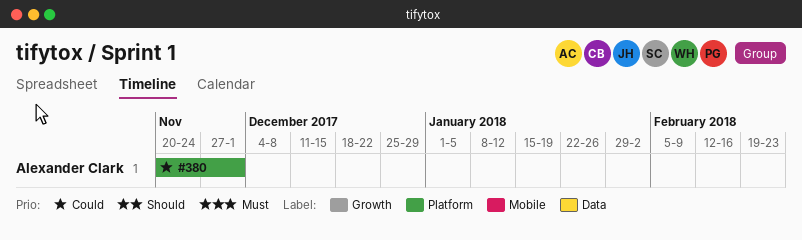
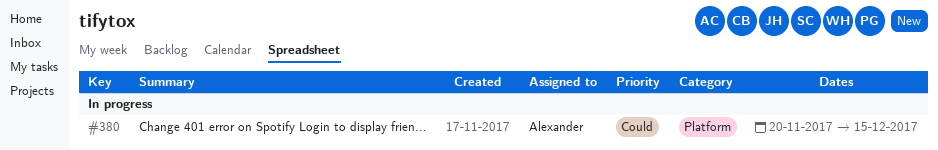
#380, due: Dec 1 -> Dec 15

